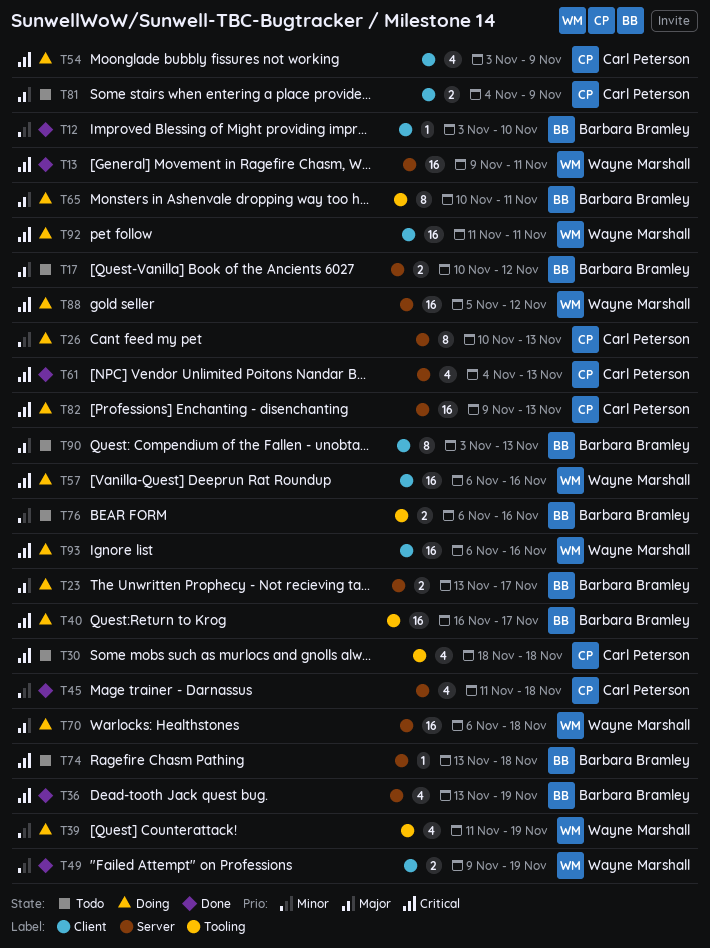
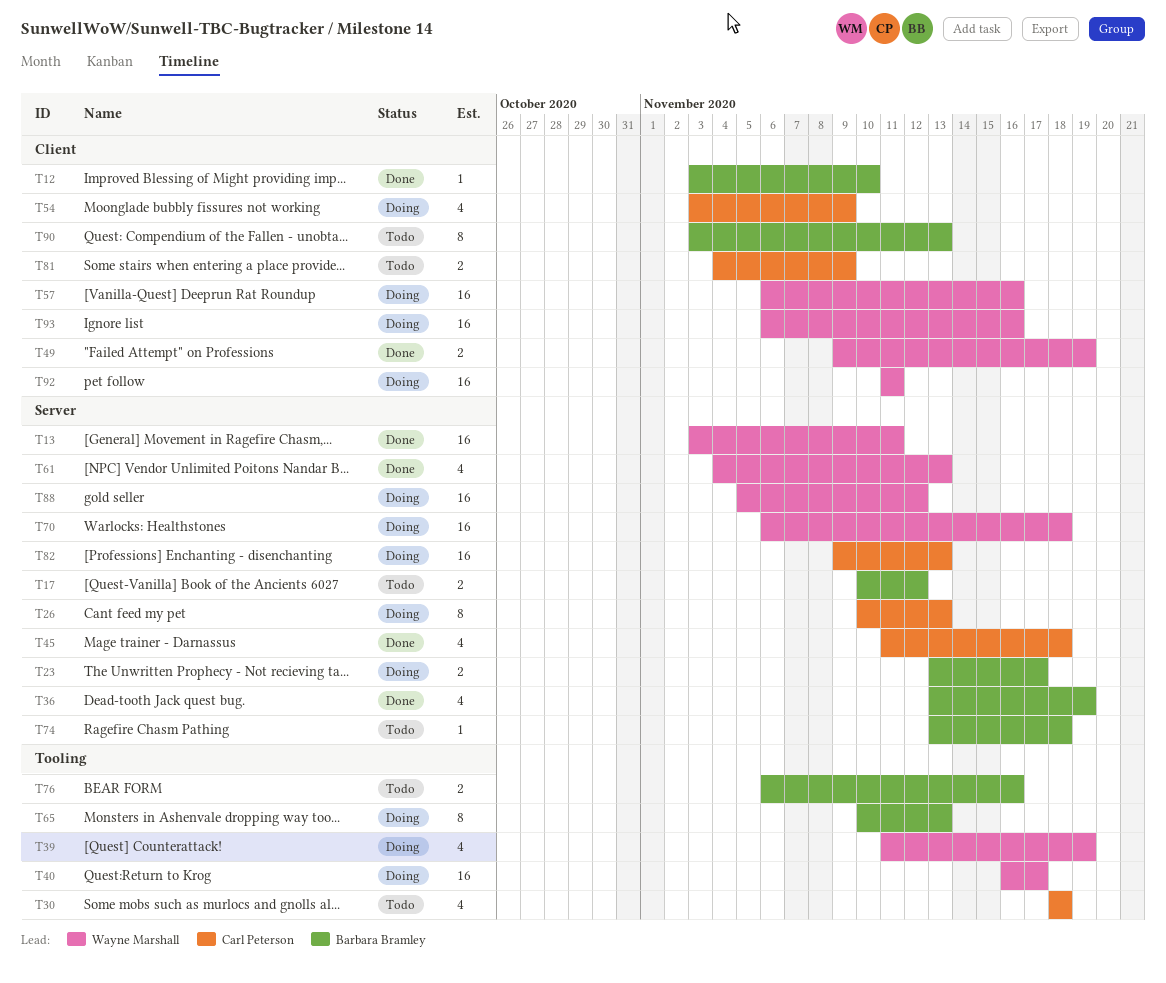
T13, start: Nov 9 -> Nov 3
T40, owner: Barbara Bramley -> Wayne Marshall
T61, owner: Carl Peterson -> Wayne Marshall
T65, due: Nov 11 -> Nov 13

